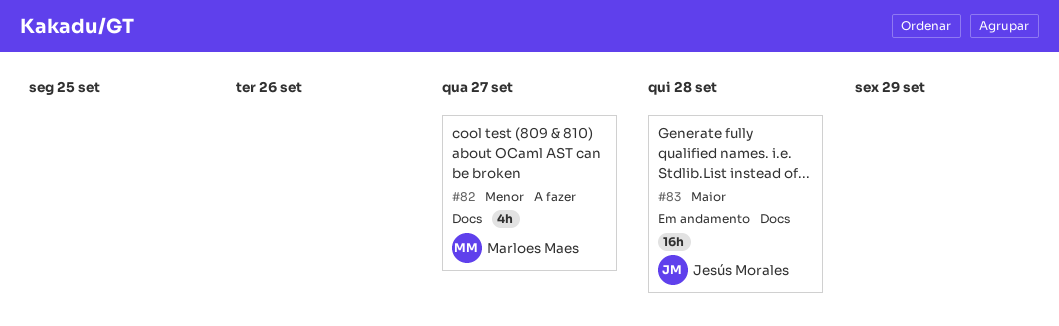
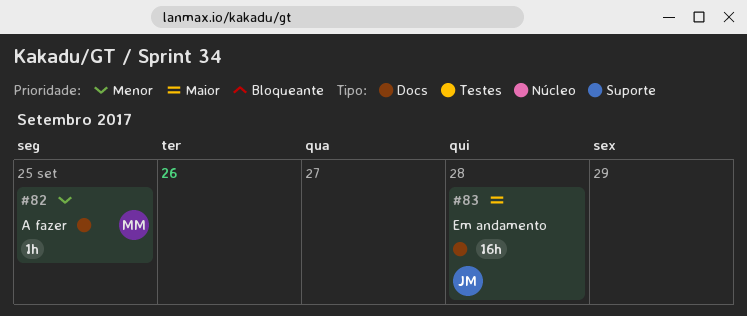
#82, estimate: 4h -> 1h
#82, due: Sep 27 -> Sep 25

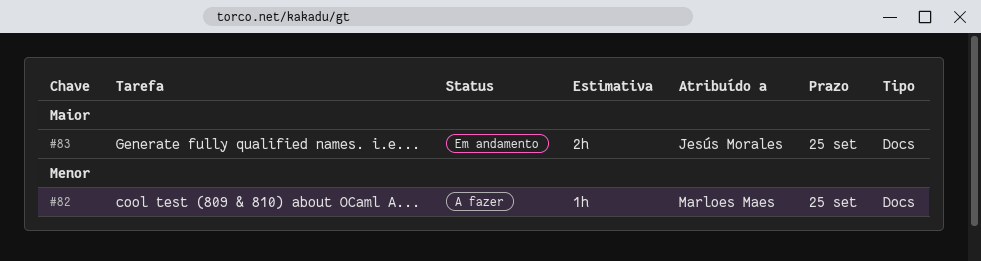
#83, estimate: 16h -> 2h
#83, due: Sep 28 -> Sep 25

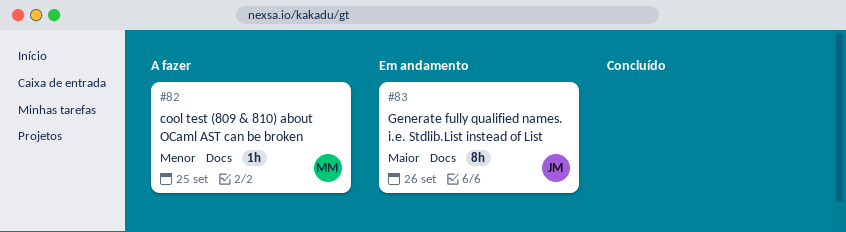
#83, estimate: 2h -> 8h
#83, due: Sep 25 -> Sep 26

